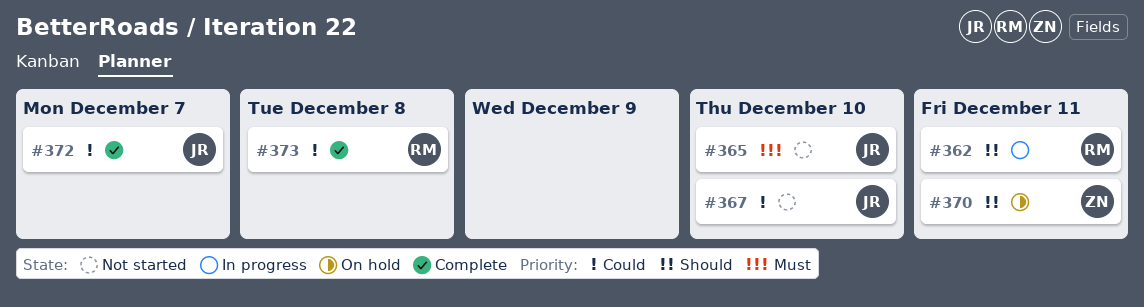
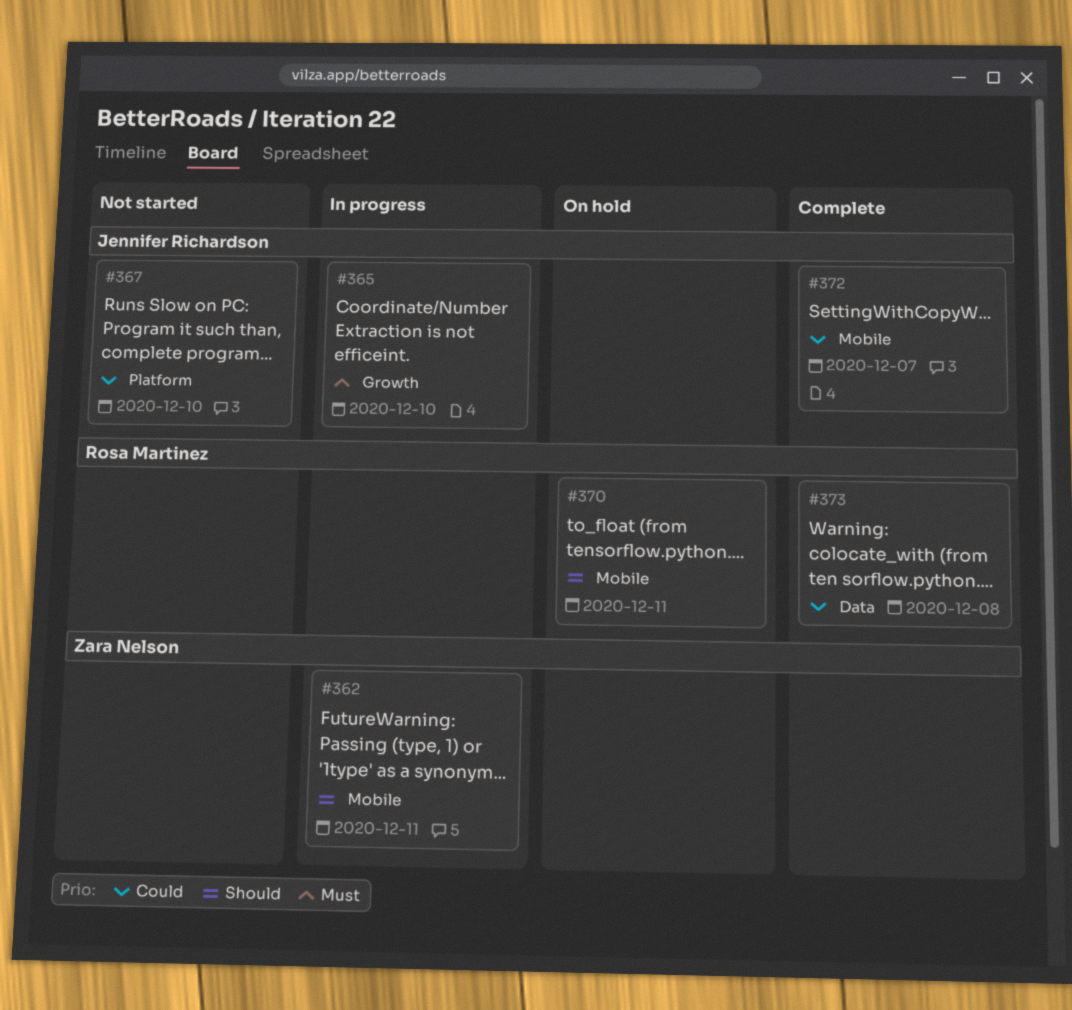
#362, owner: Rosa Martinez -> Zara Nelson
#365, status: Not started -> In progress
#370, owner: Zara Nelson -> Rosa Martinez

